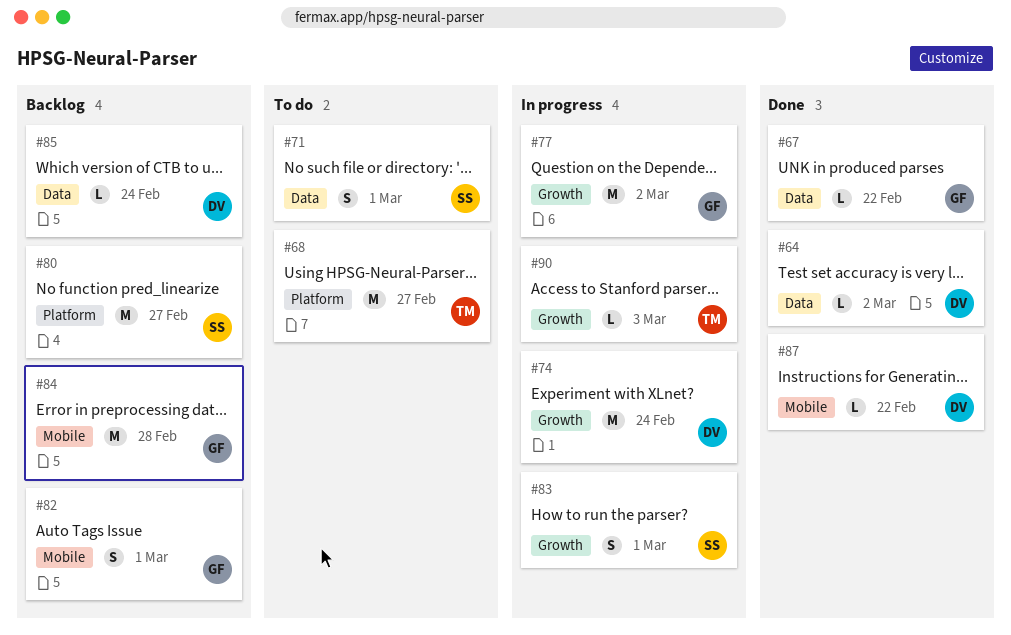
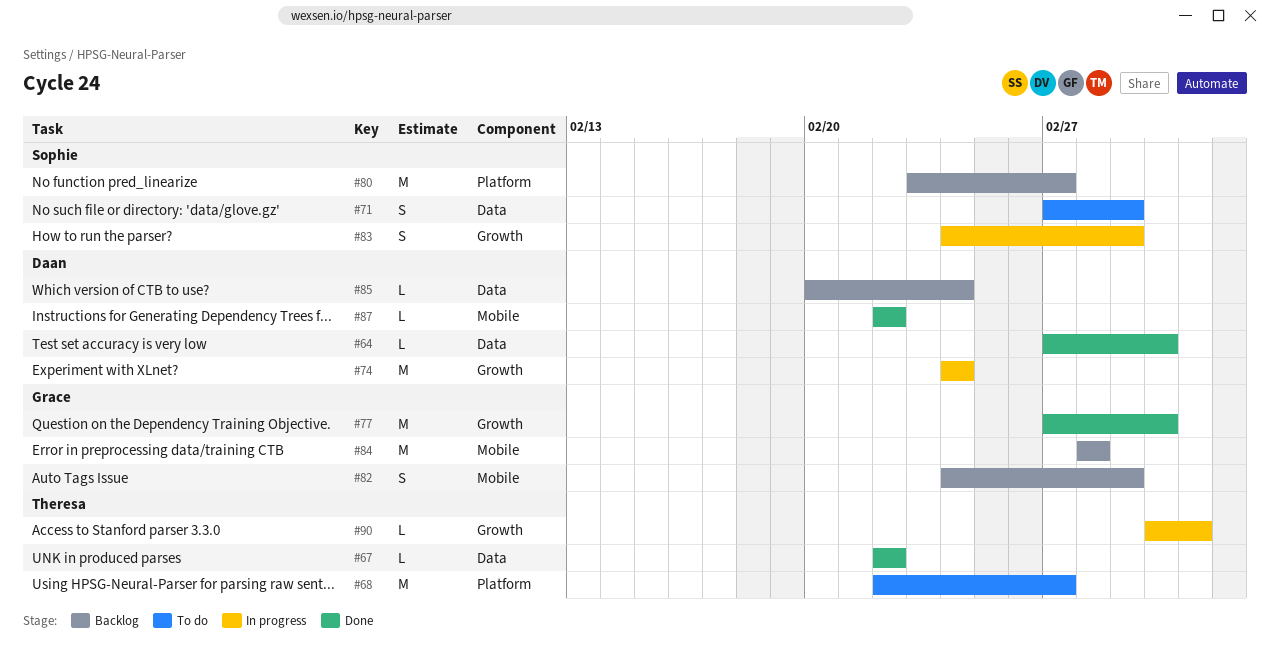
#67, owner: Grace -> Theresa
#77, status: In progress -> Done

